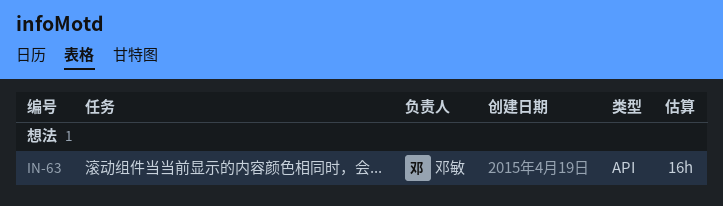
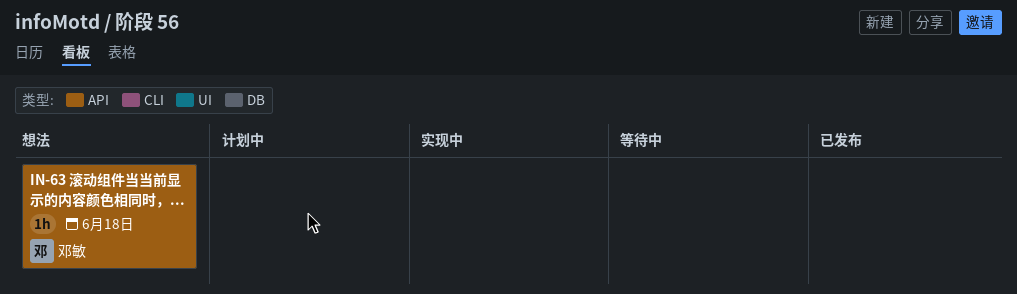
IN-63, estimate: 16h -> 1h

